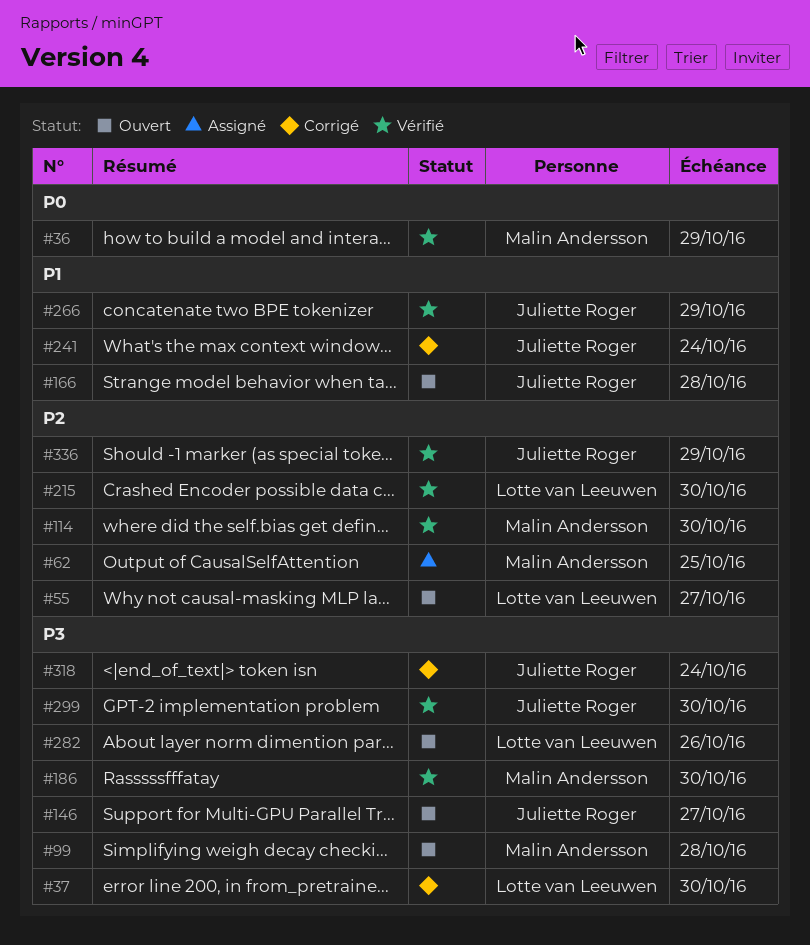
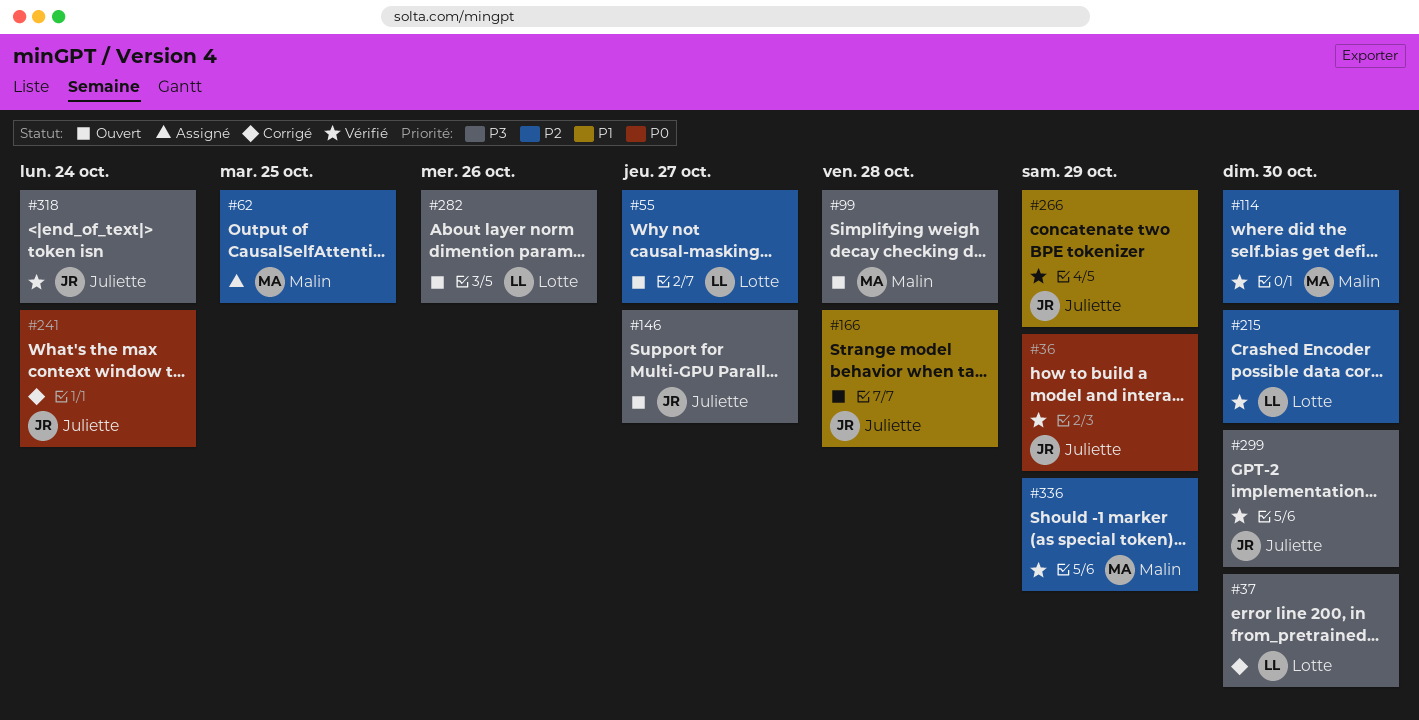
#36, owner: Malin Andersson -> Juliette Roger
#186: present -> none
#241, priority: P1 -> P0
#318, status: Corrigé -> Vérifié
#336, owner: Juliette Roger -> Malin Andersson

